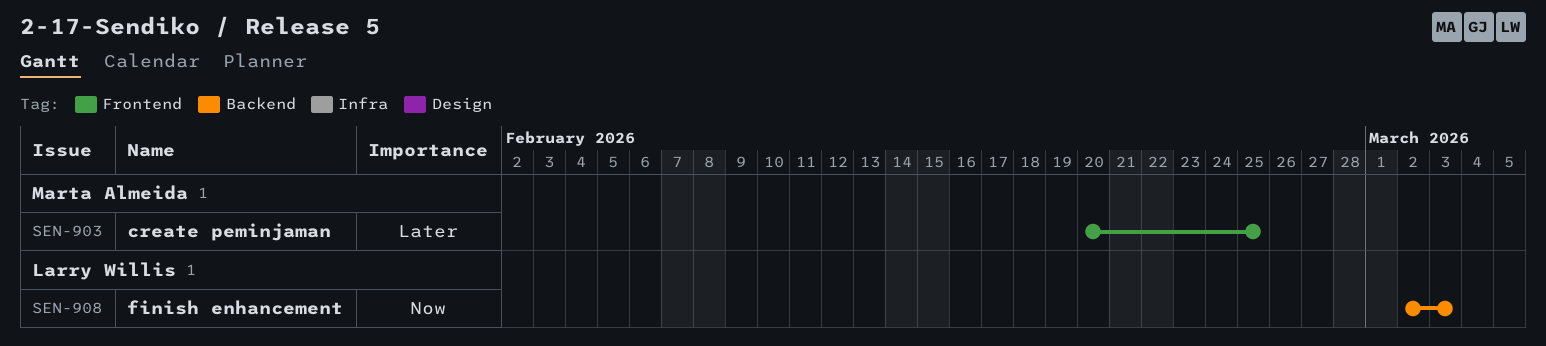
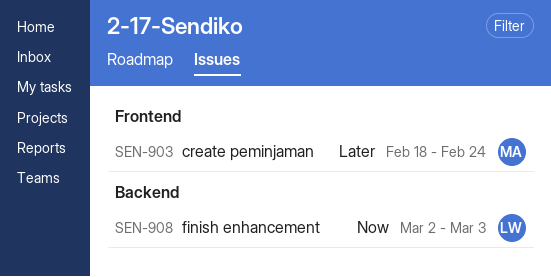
SEN-903, start: Feb 20 -> Feb 18
SEN-903, due: Feb 25 -> Feb 24

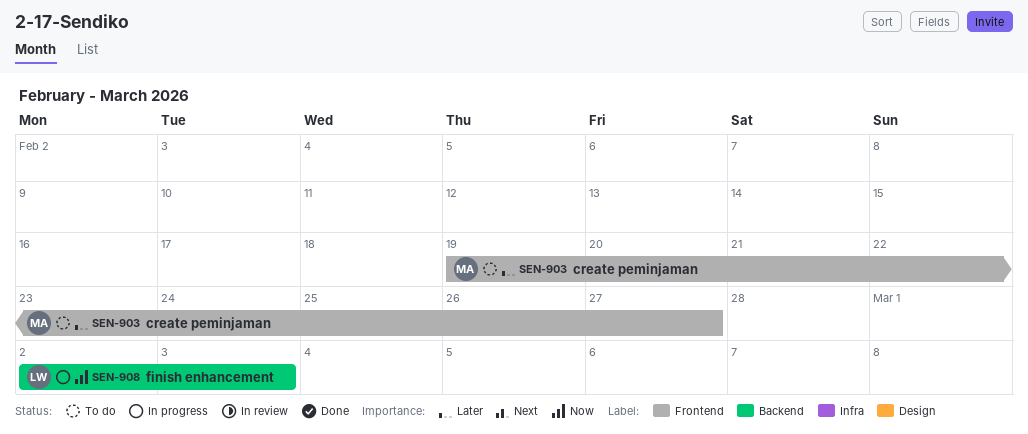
SEN-903, start: Feb 18 -> Feb 19
SEN-903, due: Feb 24 -> Feb 27

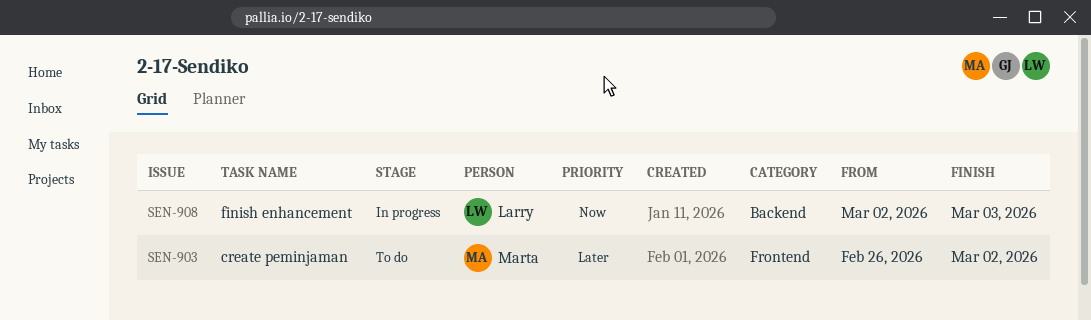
SEN-903, start: Feb 19 -> Feb 26
SEN-903, due: Feb 27 -> Mar 2

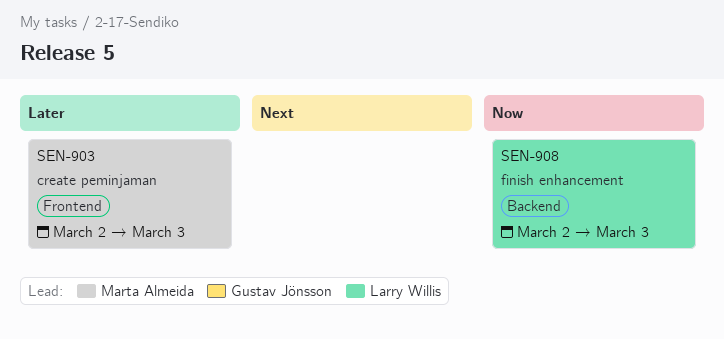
SEN-903, start: Feb 26 -> Mar 2
SEN-903, due: Mar 2 -> Mar 3

